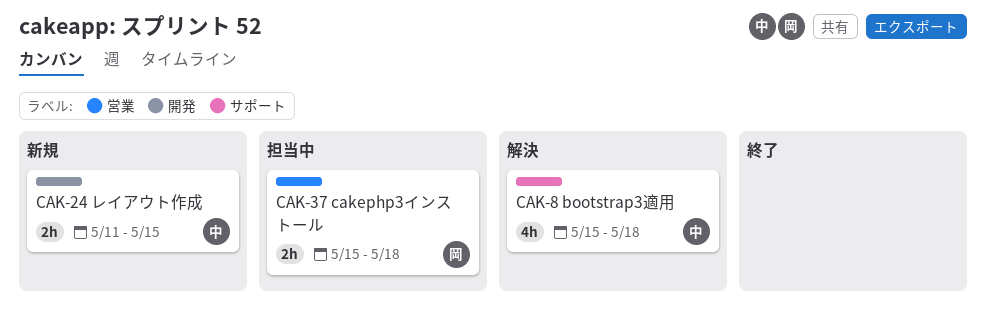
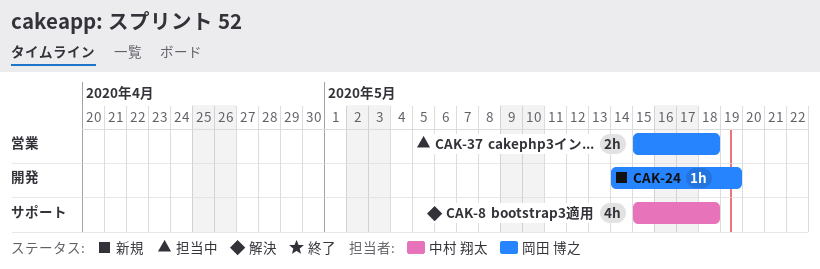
CAK-24, owner: 中村 翔太 -> 岡田 博之
CAK-24, estimate: 2h -> 1h
CAK-24, start: May 11 -> May 14
CAK-24, due: May 15 -> May 19

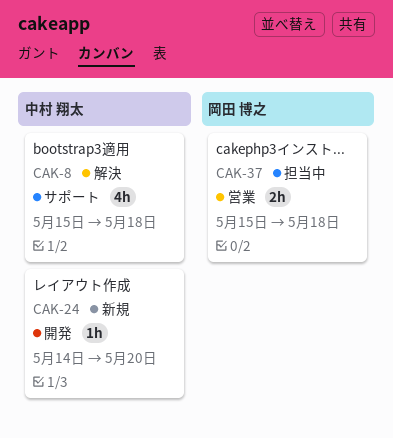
CAK-24, owner: 岡田 博之 -> 中村 翔太
CAK-24, due: May 19 -> May 20

